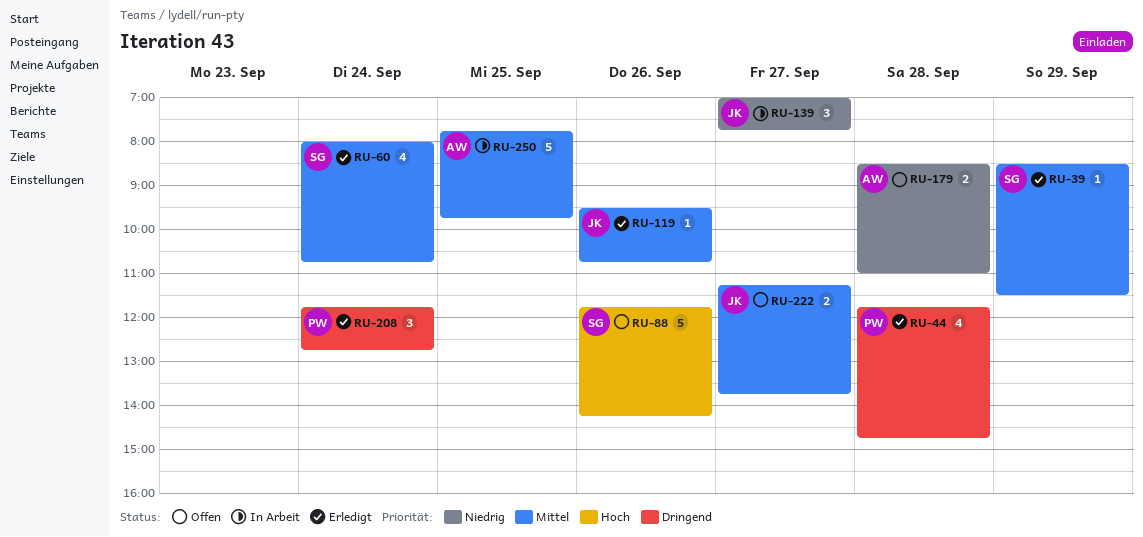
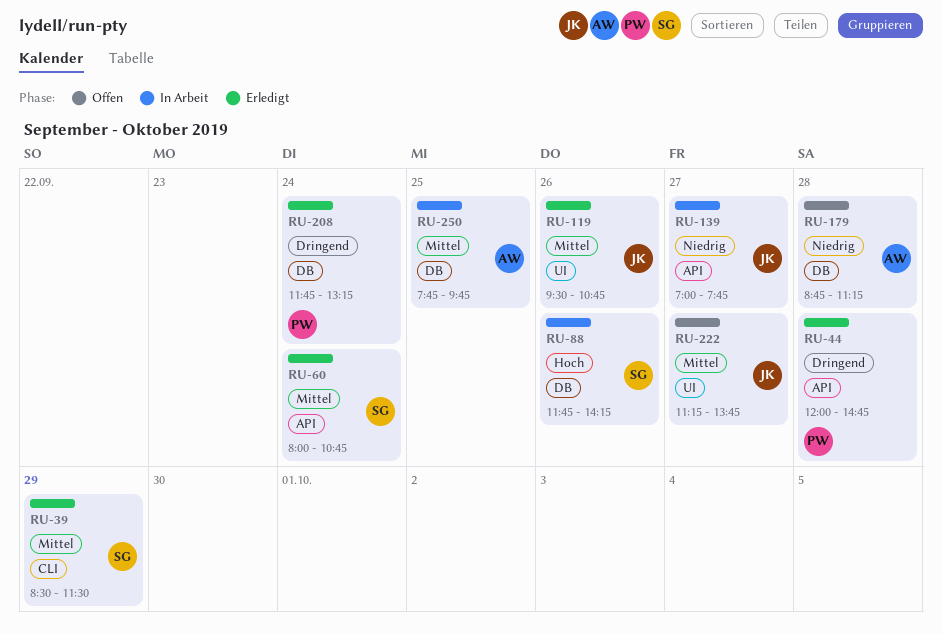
RU-44, begins: 11:45 -> 12:00
RU-88, status: Offen -> In Arbeit
RU-179, begins: 08:30 -> 08:45
RU-179, ends: 11:00 -> 11:15
RU-208, ends: 12:45 -> 13:15

